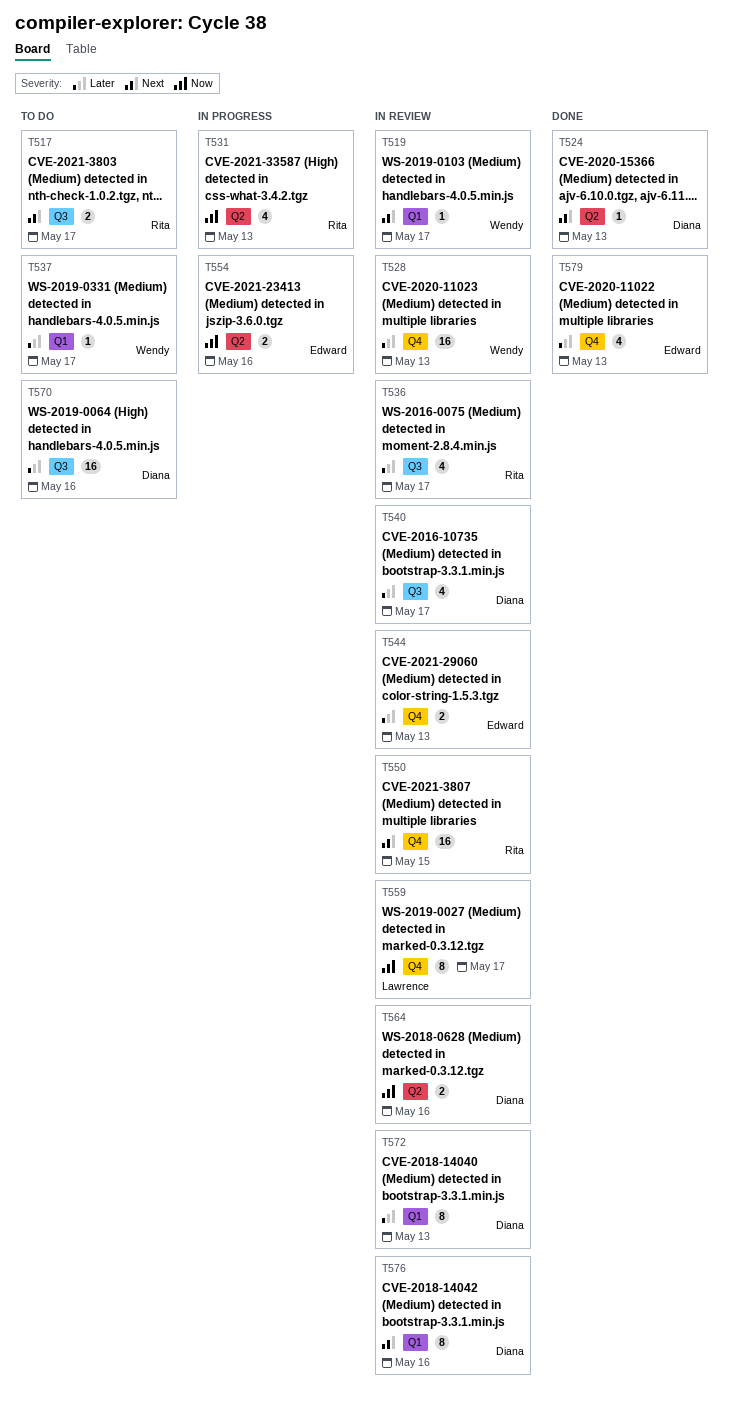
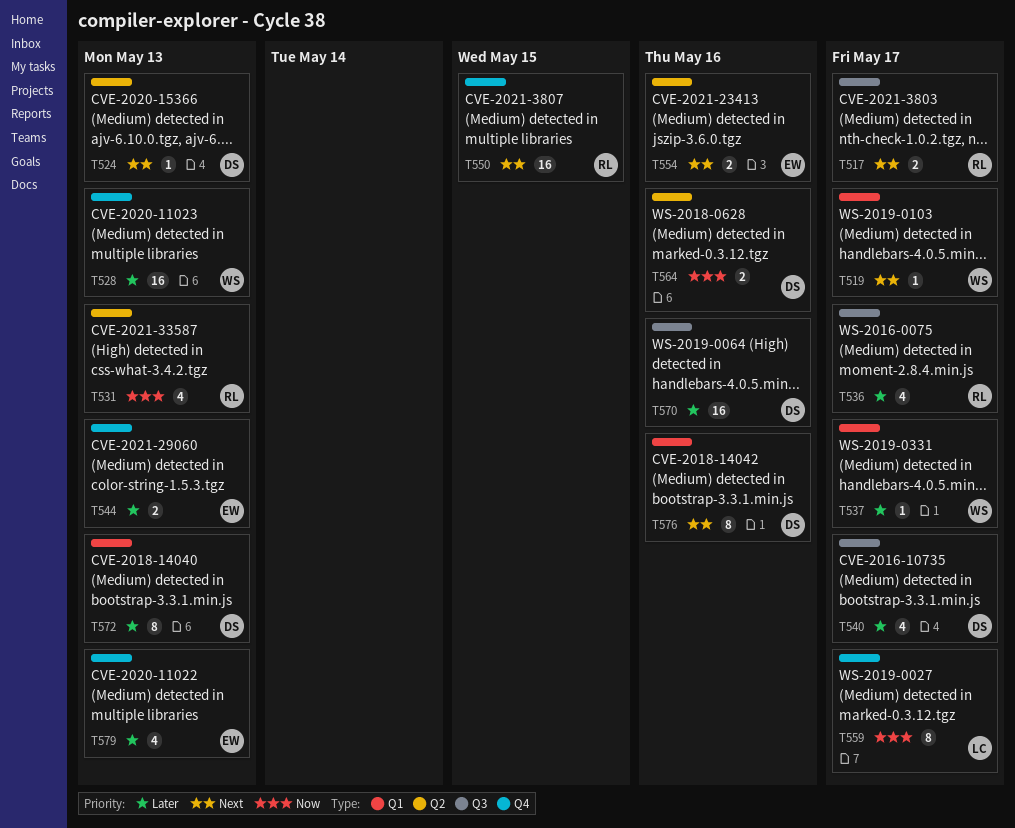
T554, priority: Now -> Next

